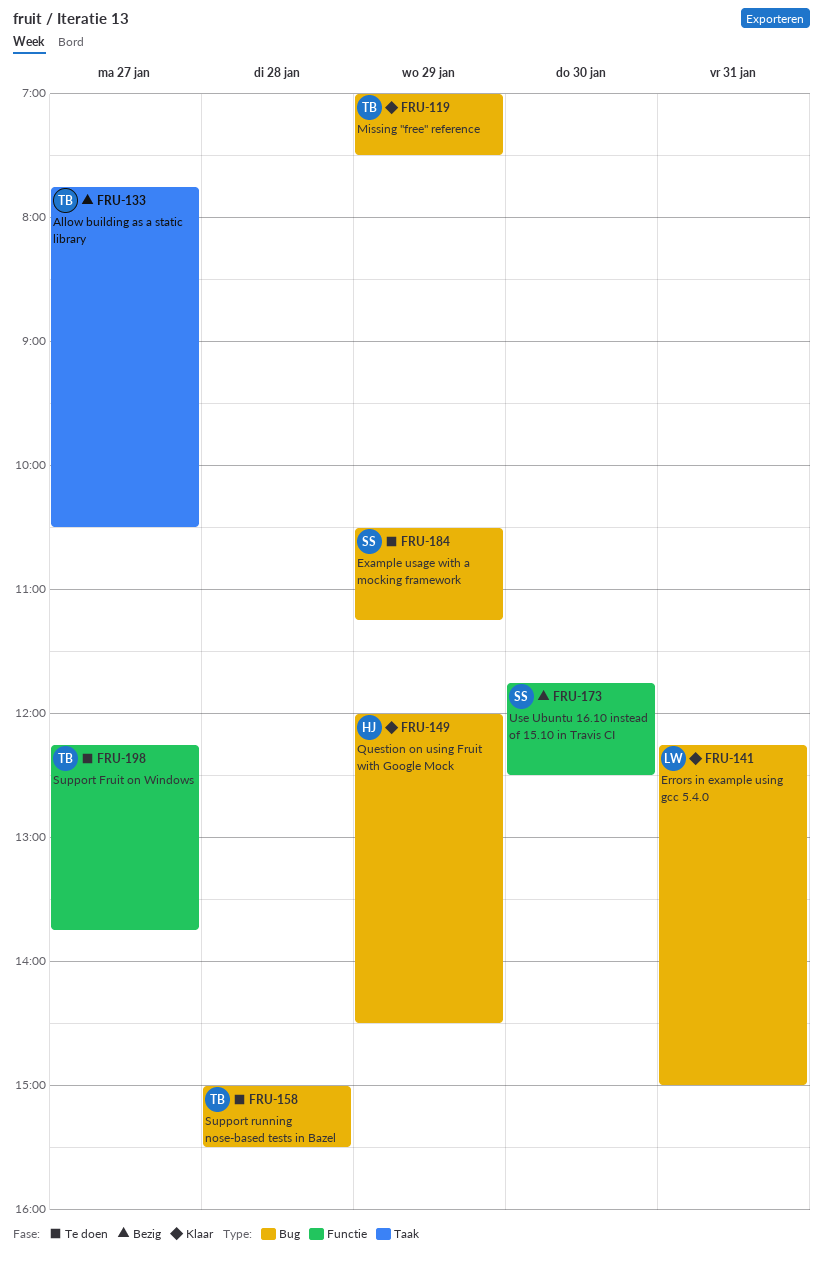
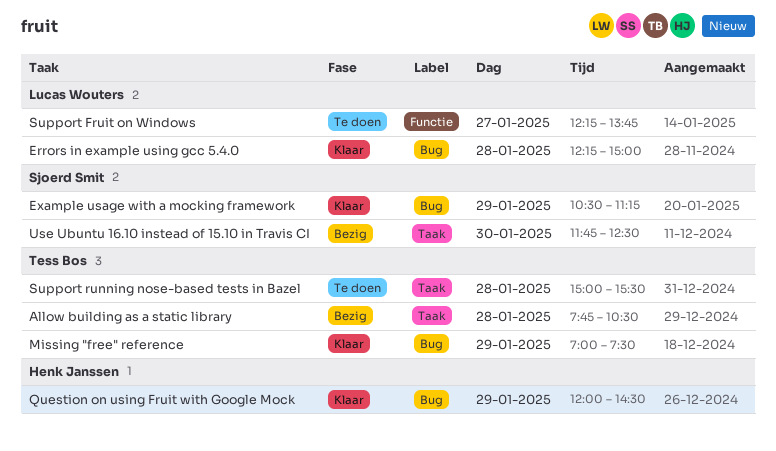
Allow building as a static library, day: Jan 27 -> Jan 28
Errors in example using gcc 5.4.0, day: Jan 31 -> Jan 28
Example usage with a mocking framework, status: Te doen -> Klaar
Support Fruit on Windows, owner: Tess Bos -> Lucas Wouters
Support running nose-based tests in Bazel, label: Bug -> Taak
Use Ubuntu 16.10 instead of 15.10 in Travis CI, label: Functie -> Taak

